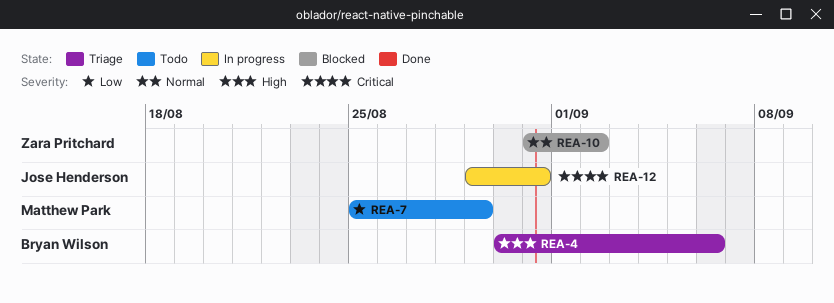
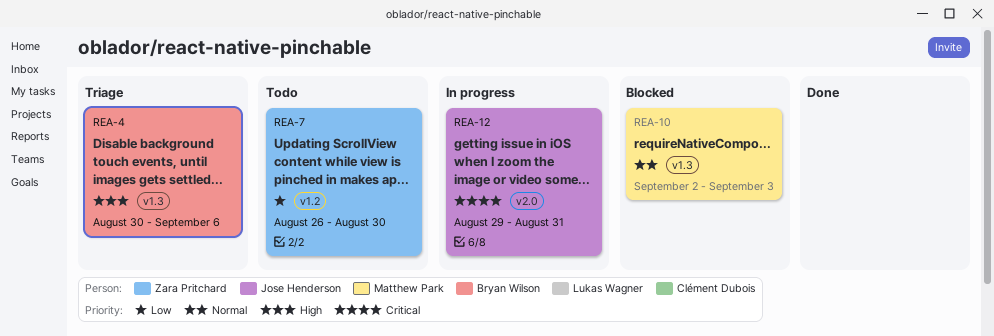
REA-7, owner: Matthew Park -> Zara Pritchard
REA-7, start: Aug 25 -> Aug 26
REA-7, due: Aug 29 -> Aug 30
REA-10, owner: Zara Pritchard -> Matthew Park
REA-10, start: Aug 31 -> Sep 2
REA-10, due: Sep 2 -> Sep 3

